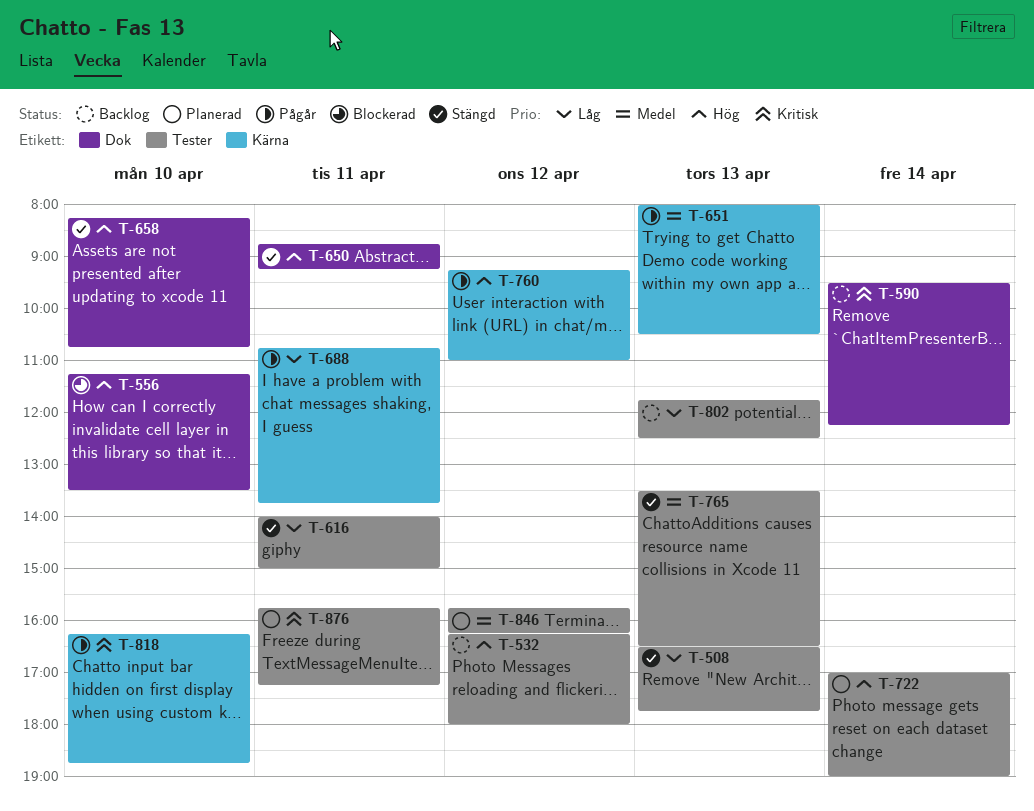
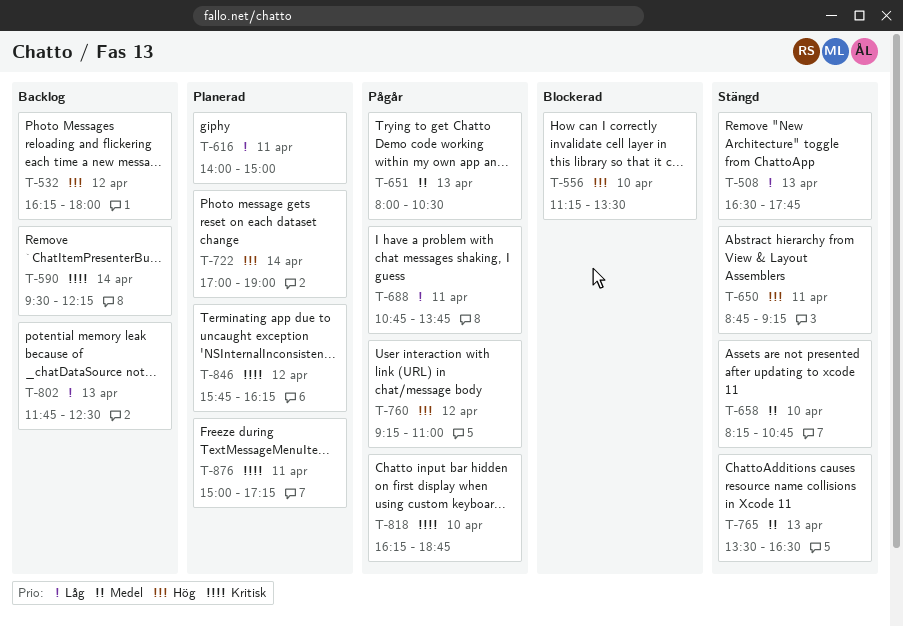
T-616, status: Stängd -> Planerad
T-658, priority: Hög -> Medel
T-846, priority: Medel -> Kritisk
T-876, begins: 15:45 -> 15:00

